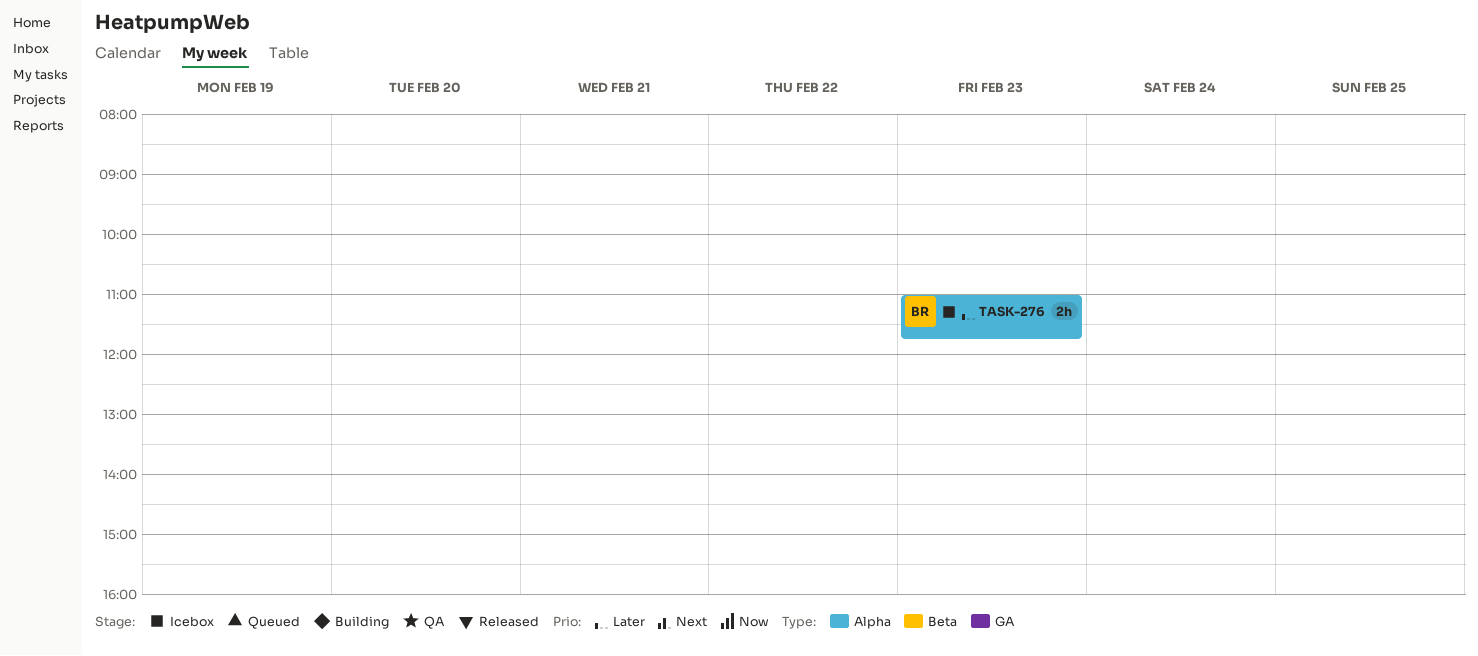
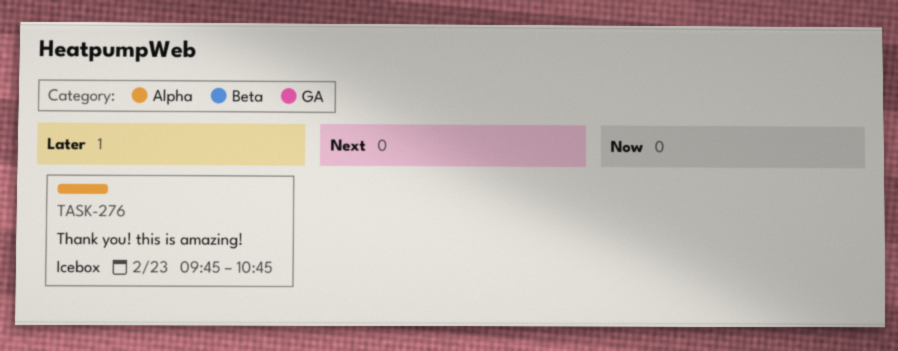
TASK-276, begins: 11:00 -> 09:45
TASK-276, ends: 11:45 -> 10:45

